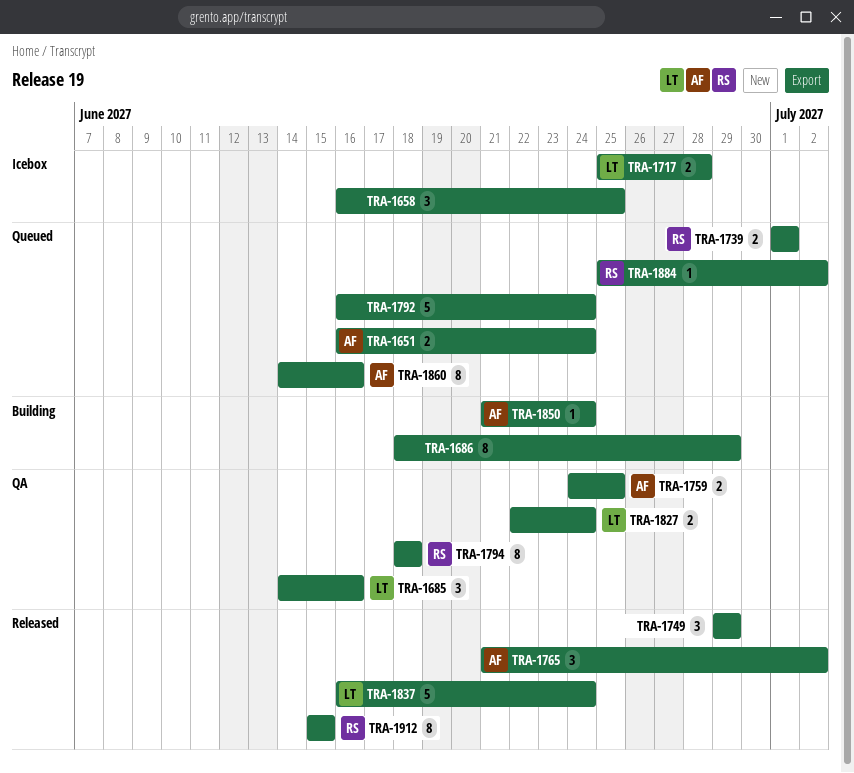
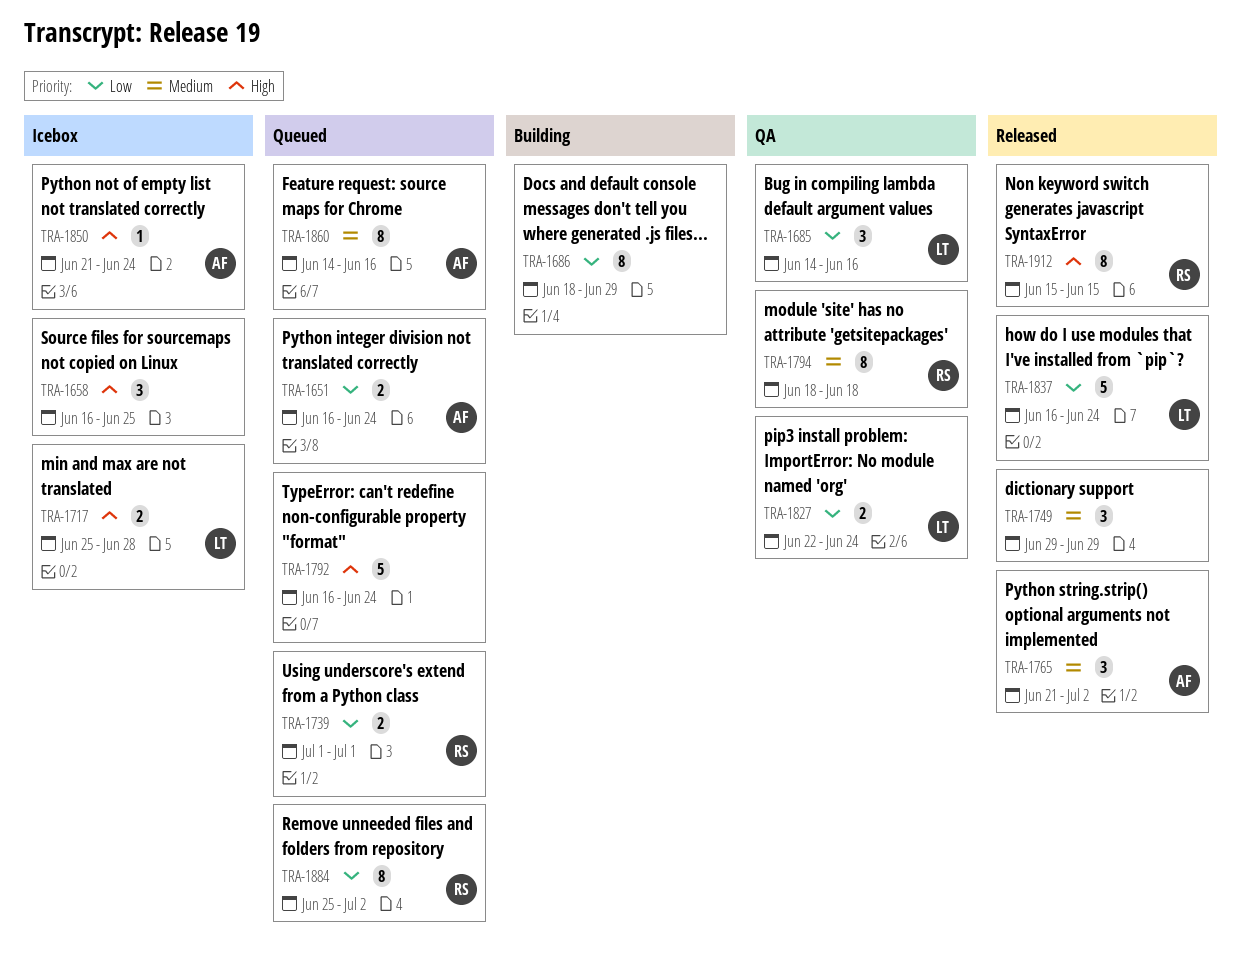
TRA-1759: present -> none
TRA-1850, status: Building -> Icebox
TRA-1884, estimate: 1 -> 8

